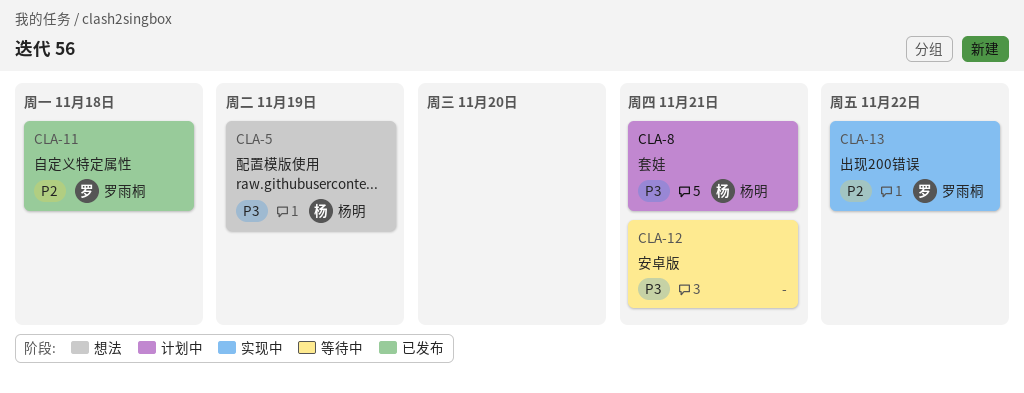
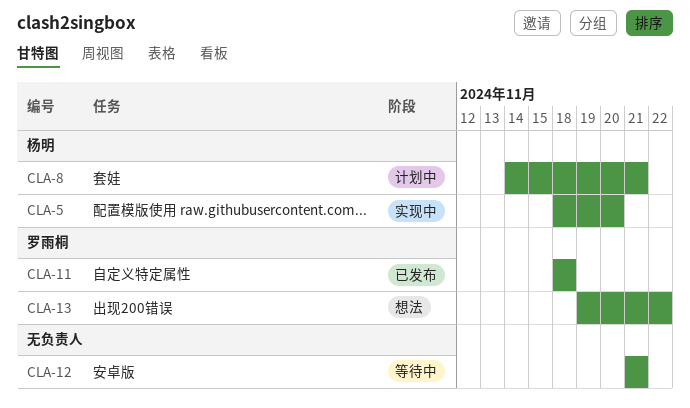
CLA-5, status: 想法 -> 实现中
CLA-5, due: Nov 19 -> Nov 20
CLA-13, status: 实现中 -> 想法

